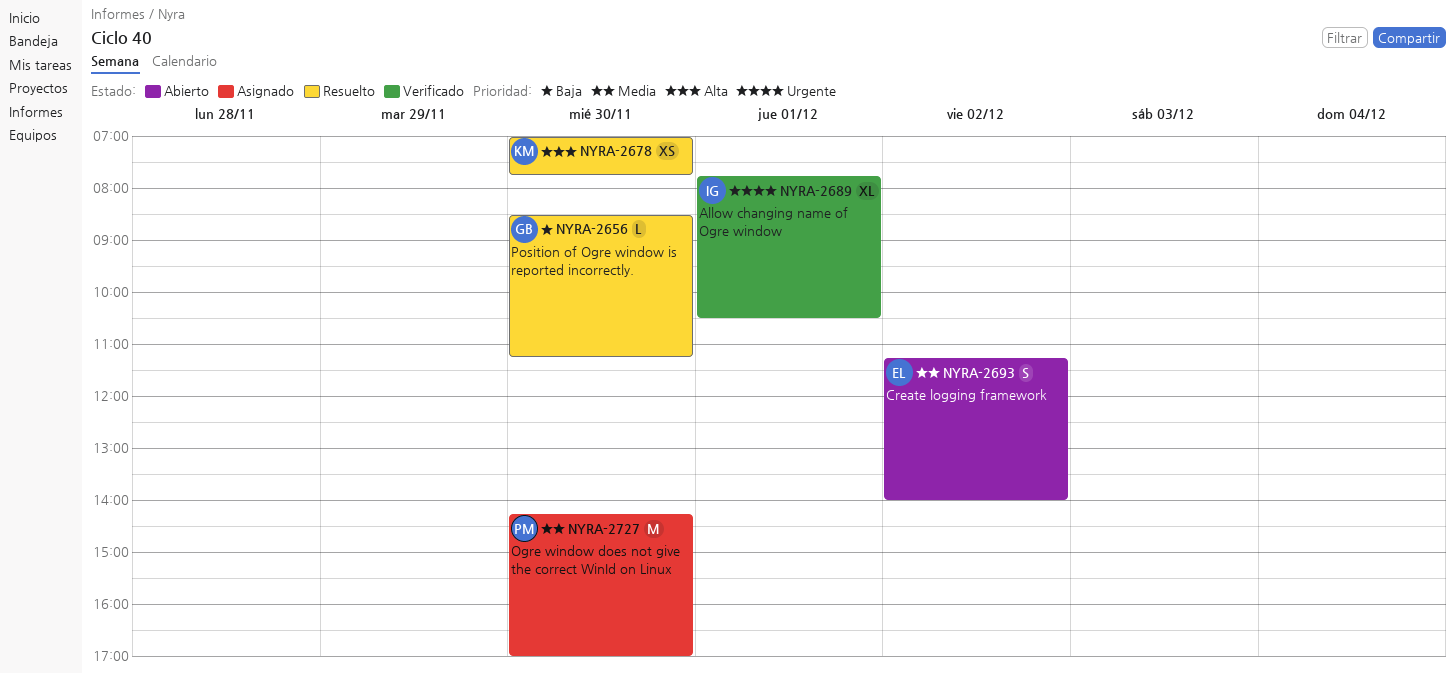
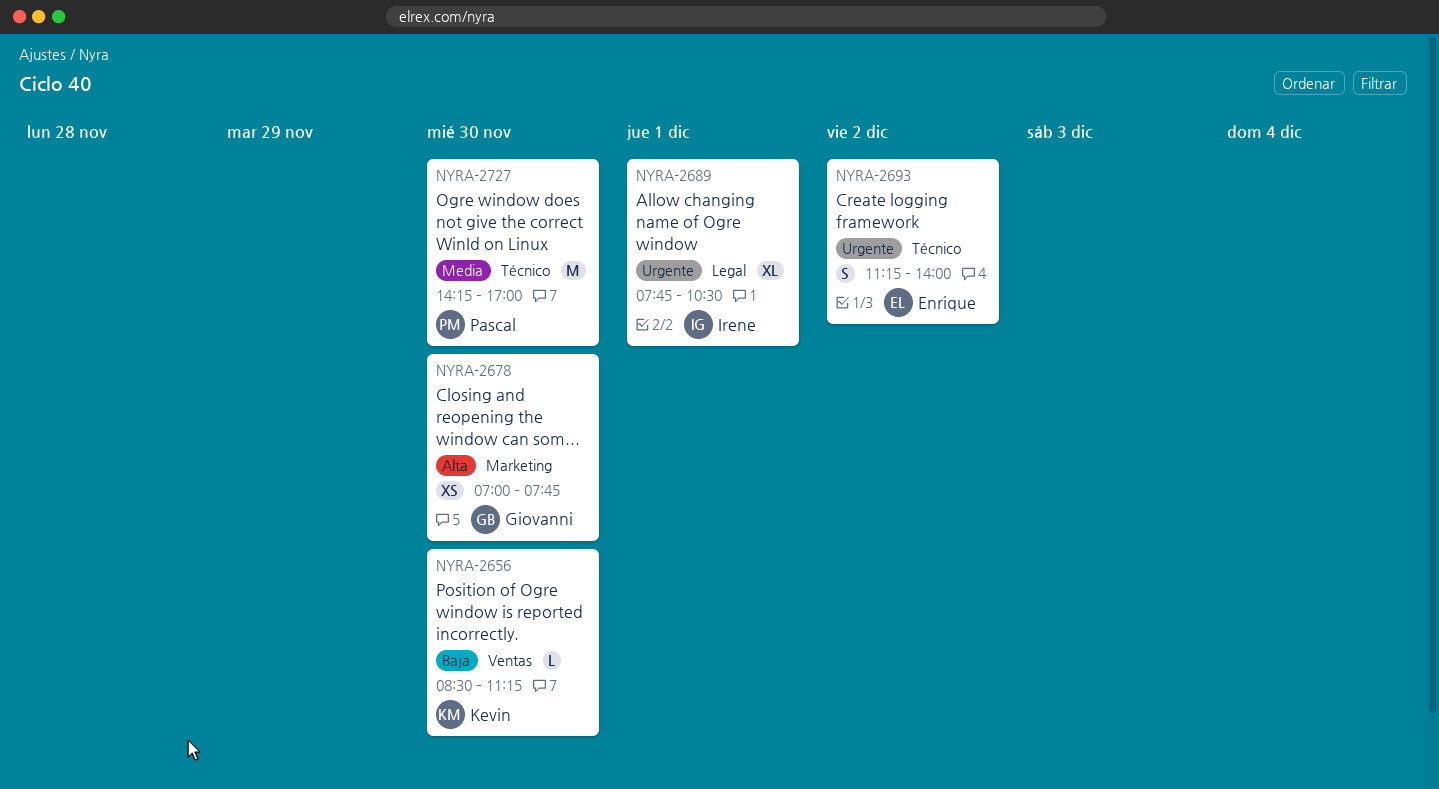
NYRA-2656, owner: Giovanni -> Kevin
NYRA-2678, owner: Kevin -> Giovanni
NYRA-2693, priority: Media -> Urgente

